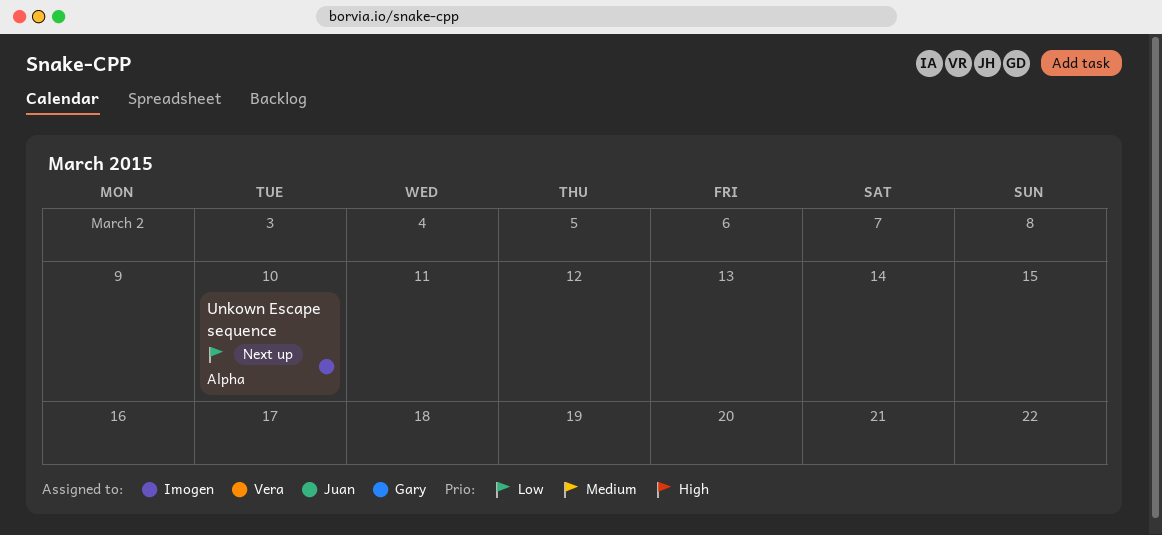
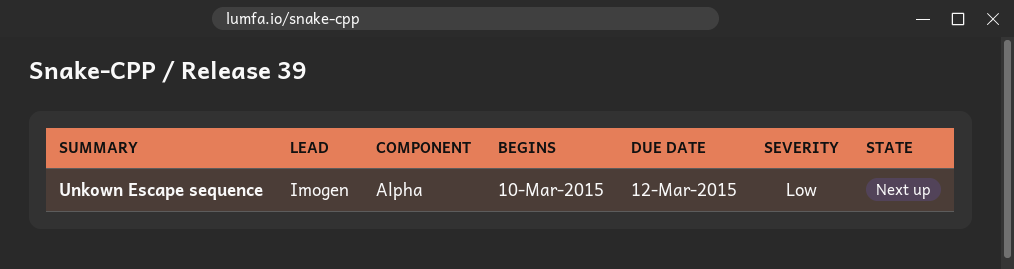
Unkown Escape sequence, due: Mar 10 -> Mar 12

